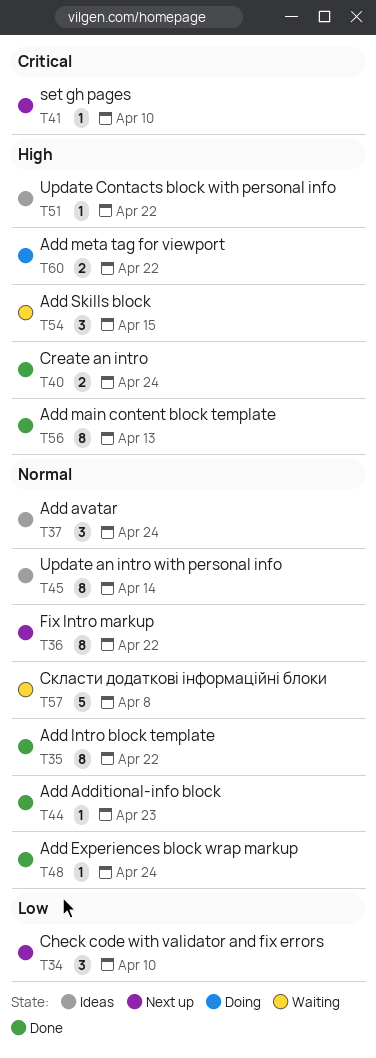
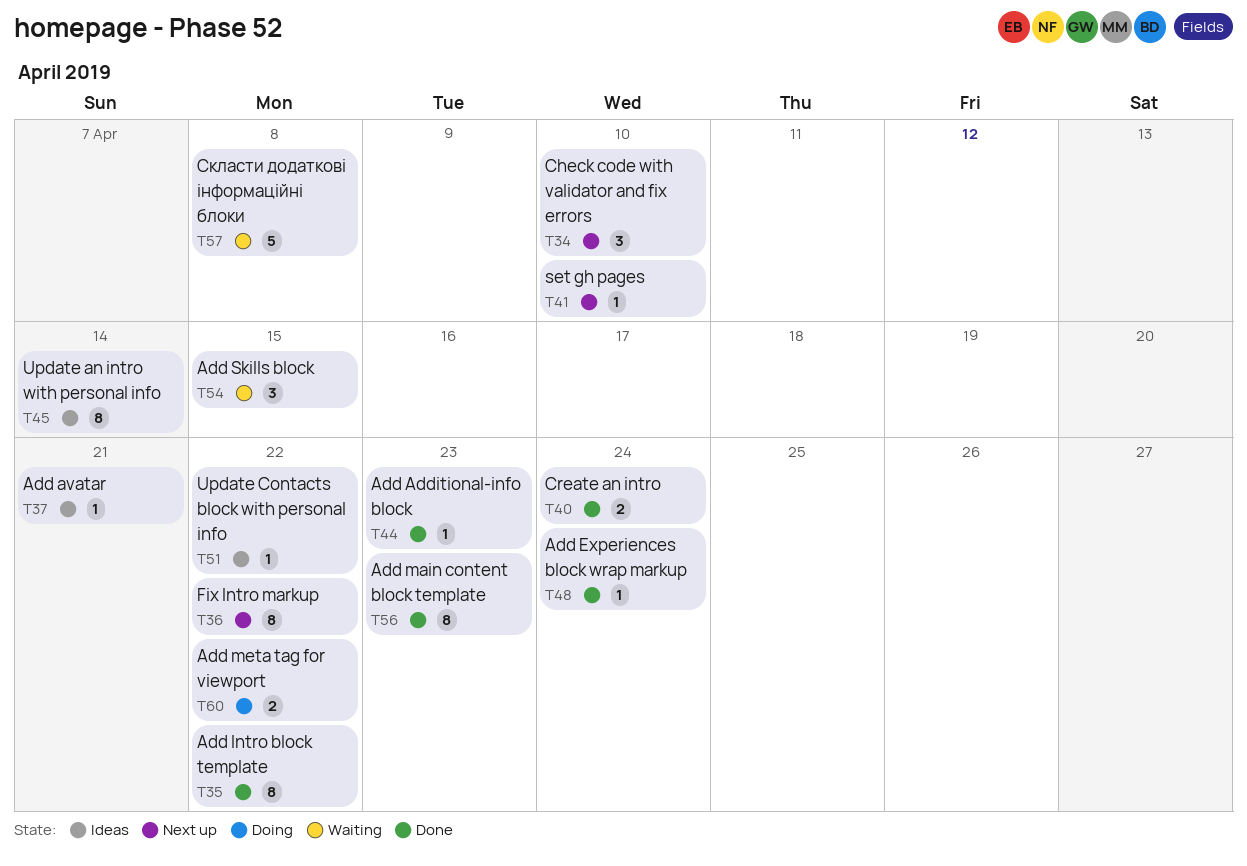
T37, estimate: 3 -> 1
T37, due: Apr 24 -> Apr 21
T56, due: Apr 13 -> Apr 23

